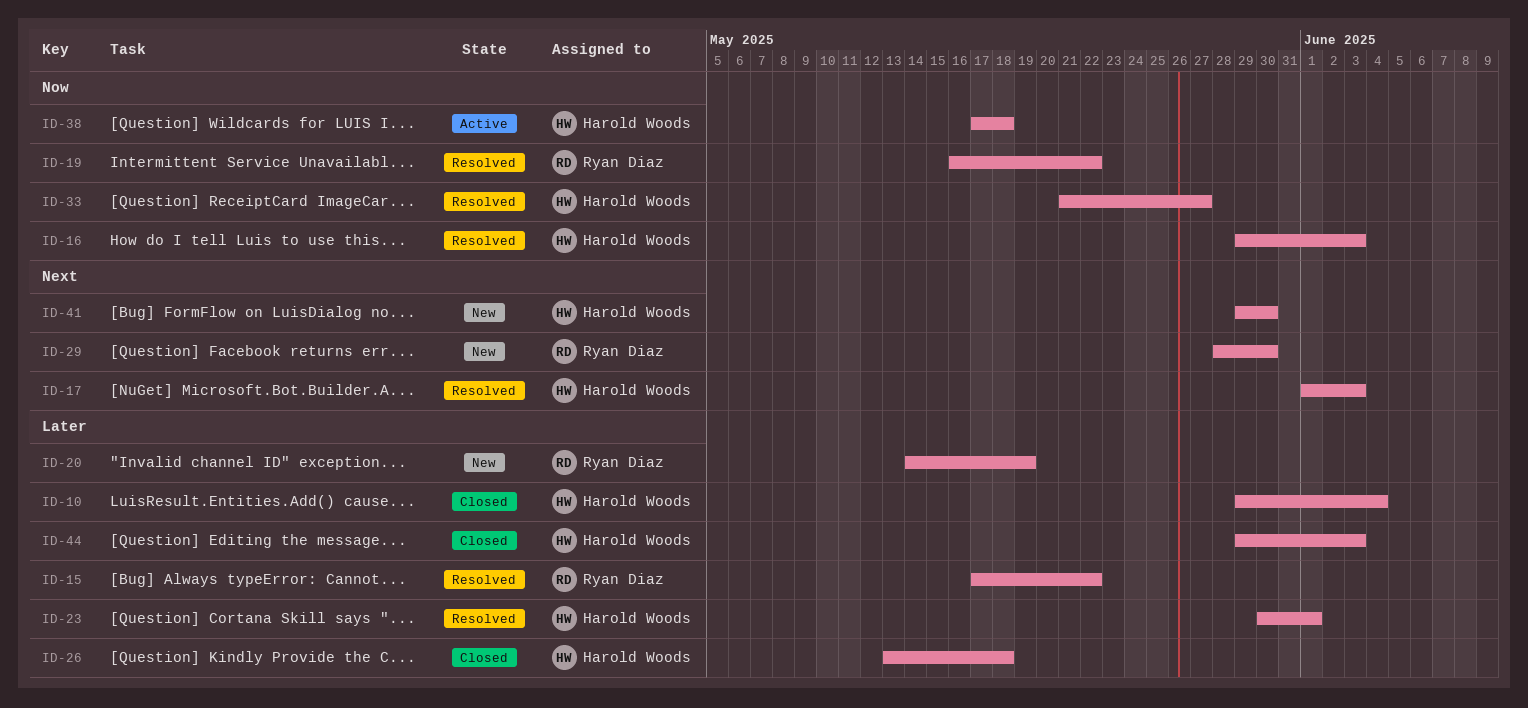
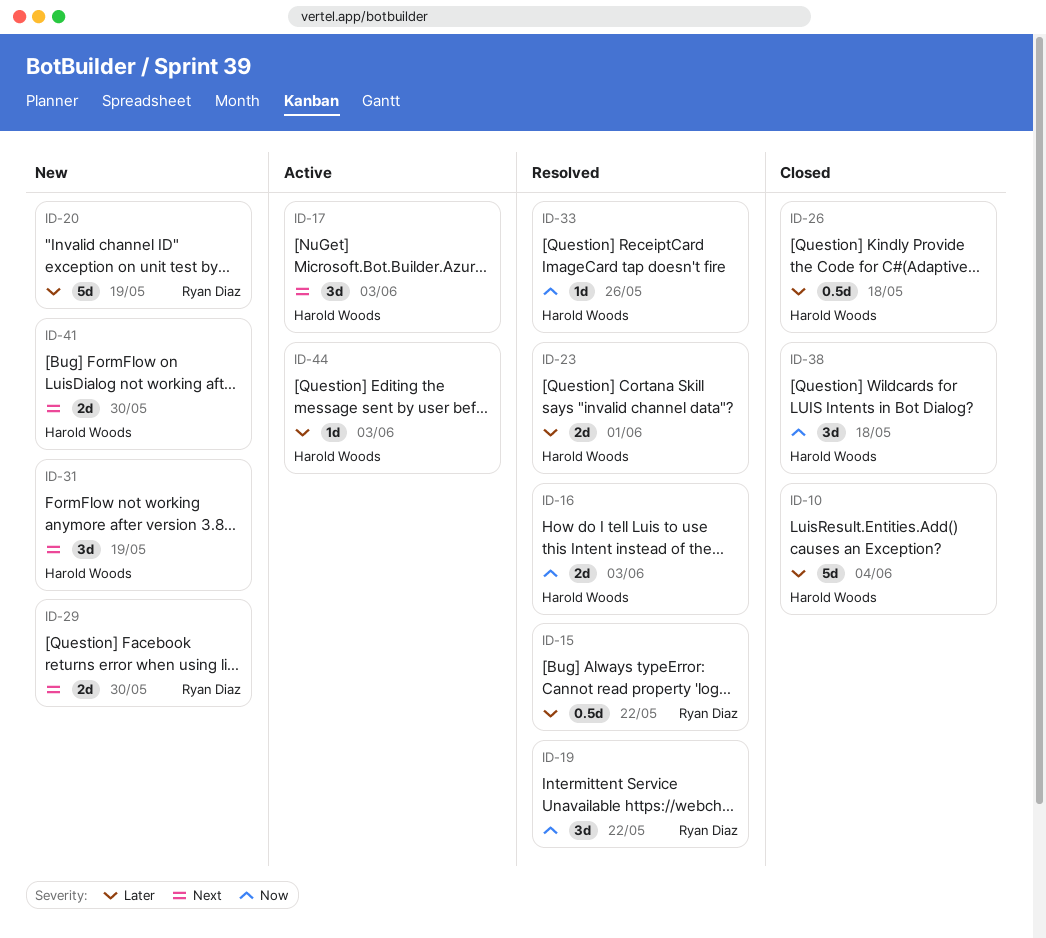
ID-17, status: Resolved -> Active
ID-31: none -> present
ID-33, due: May 27 -> May 26
ID-38, status: Active -> Closed
ID-44, status: Closed -> Active

